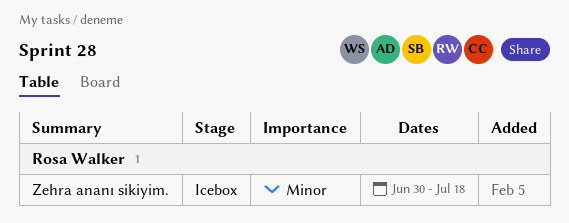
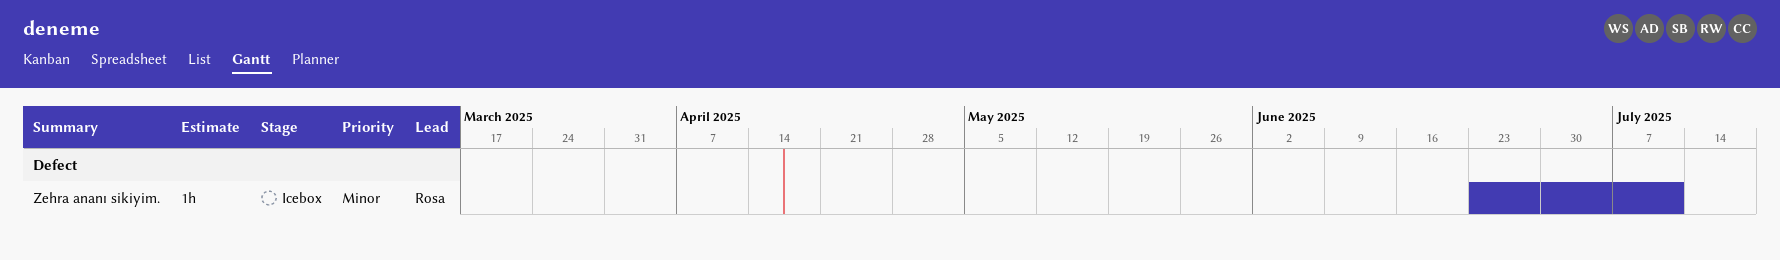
Zehra ananı sikiyim., start: Jun 30 -> Jun 23
Zehra ananı sikiyim., due: Jul 18 -> Jul 11

